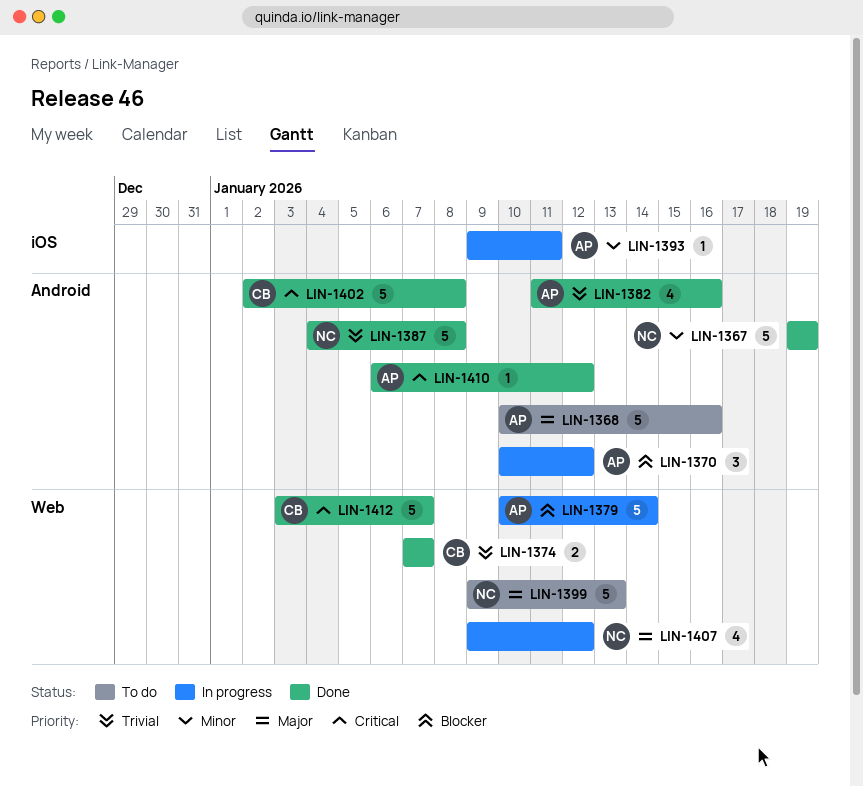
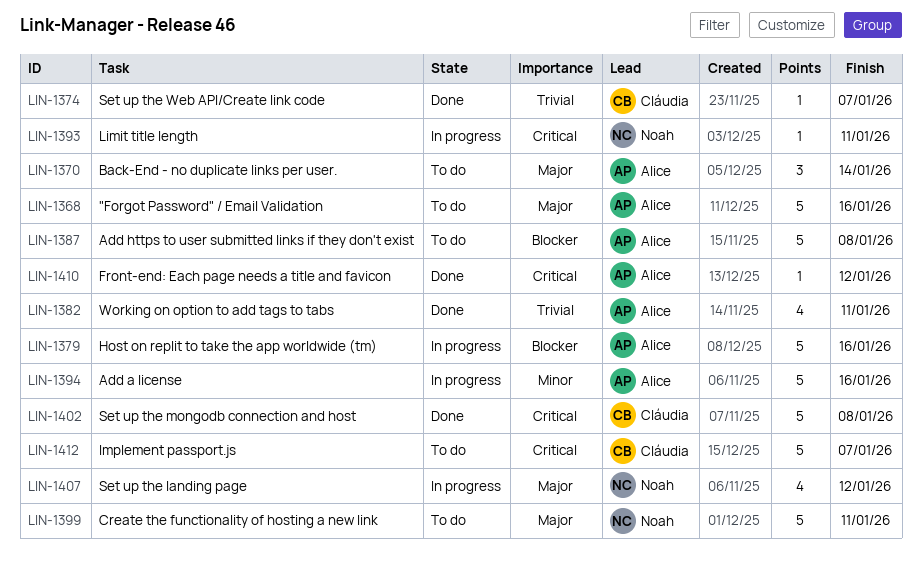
LIN-1367: present -> none
LIN-1370, status: In progress -> To do
LIN-1370, priority: Blocker -> Major
LIN-1370, due: Jan 12 -> Jan 14
LIN-1374, estimate: 2 -> 1
LIN-1379, due: Jan 14 -> Jan 16
LIN-1382, due: Jan 16 -> Jan 11
LIN-1387, status: Done -> To do
LIN-1387, owner: Noah -> Alice
LIN-1387, priority: Trivial -> Blocker
LIN-1393, owner: Alice -> Noah
LIN-1393, priority: Minor -> Critical
LIN-1394: none -> present
LIN-1399, due: Jan 13 -> Jan 11
LIN-1412, status: Done -> To do

